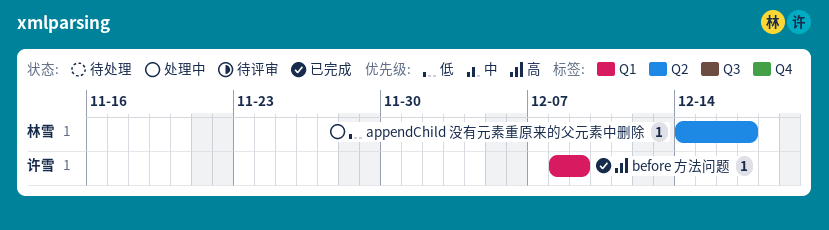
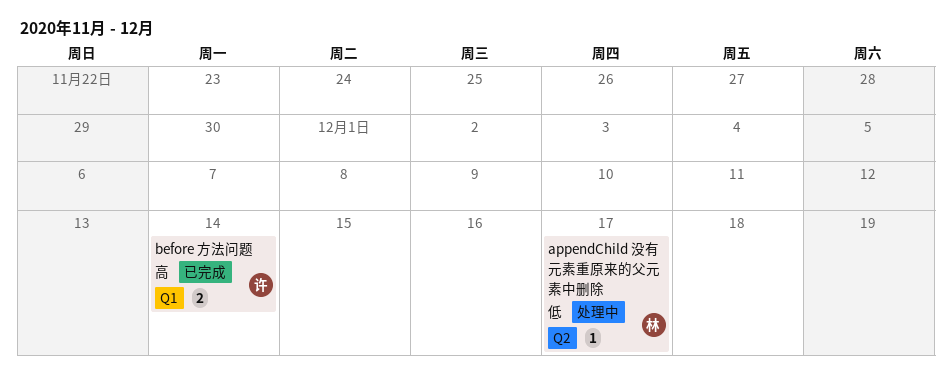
before 方法问题, estimate: 1 -> 2
before 方法问题, due: Dec 9 -> Dec 14

